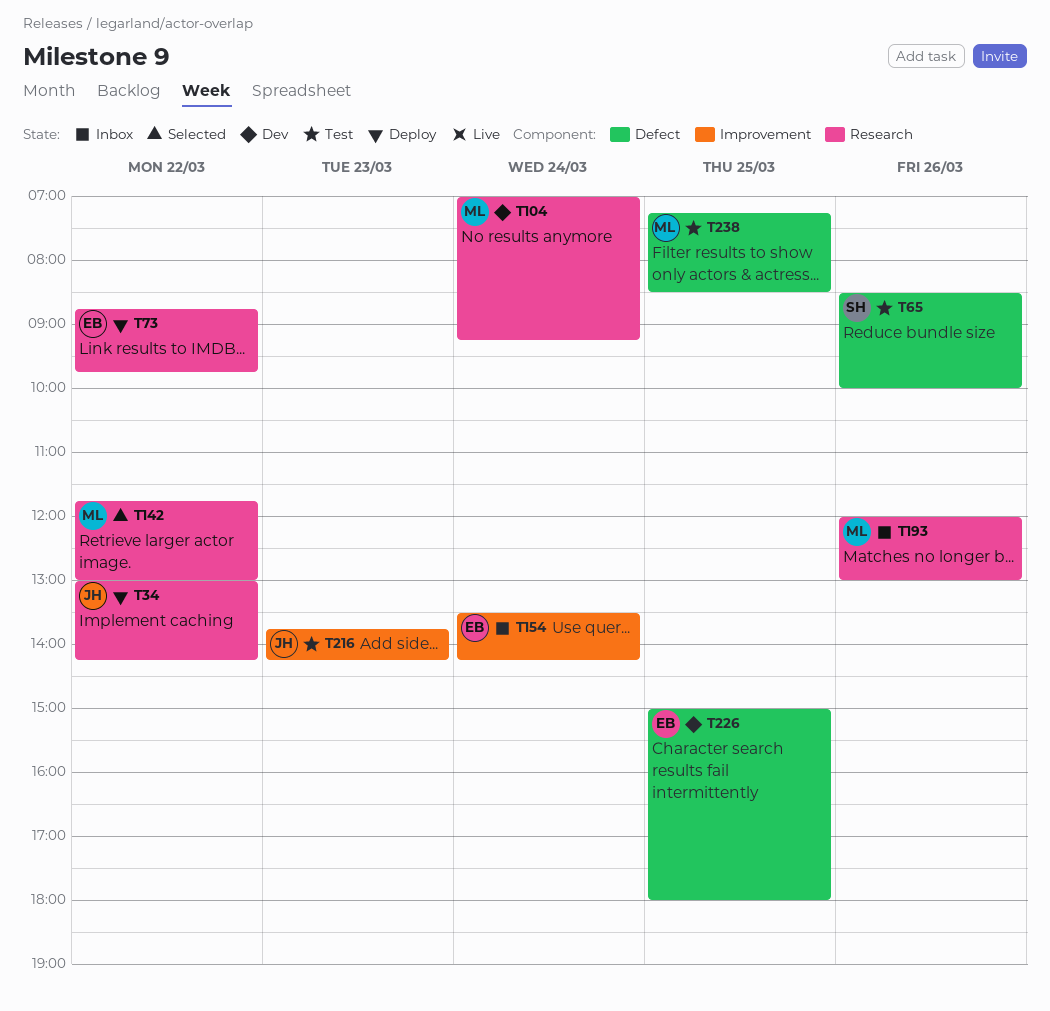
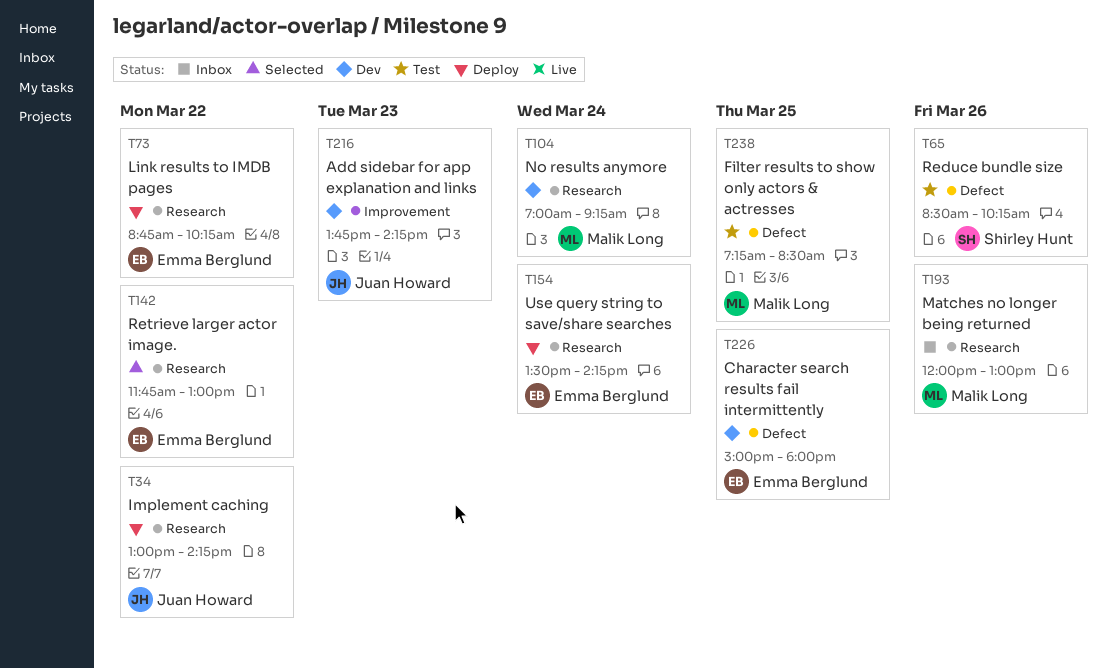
T65, ends: 10:00 -> 10:15
T73, ends: 09:45 -> 10:15
T142, owner: Malik Long -> Emma Berglund
T154, status: Inbox -> Deploy
T154, label: Improvement -> Research
T216, status: Test -> Dev

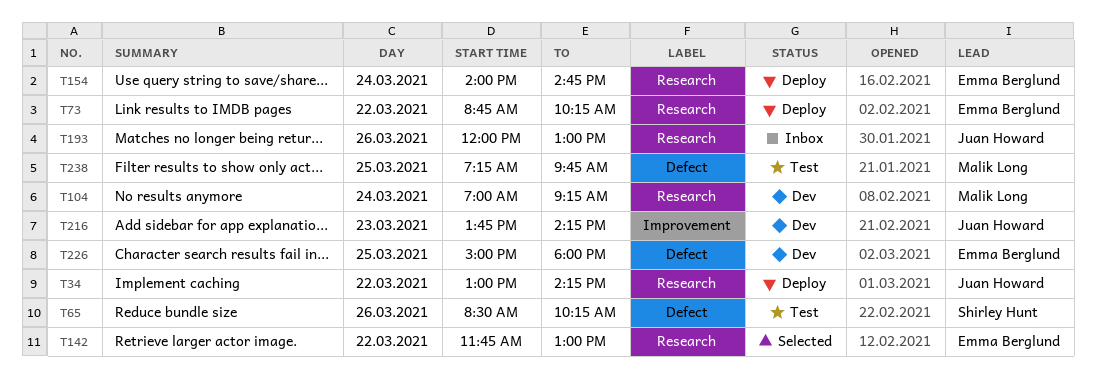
T154, begins: 13:30 -> 14:00
T154, ends: 14:15 -> 14:45
T193, owner: Malik Long -> Juan Howard
T238, ends: 08:30 -> 09:45

